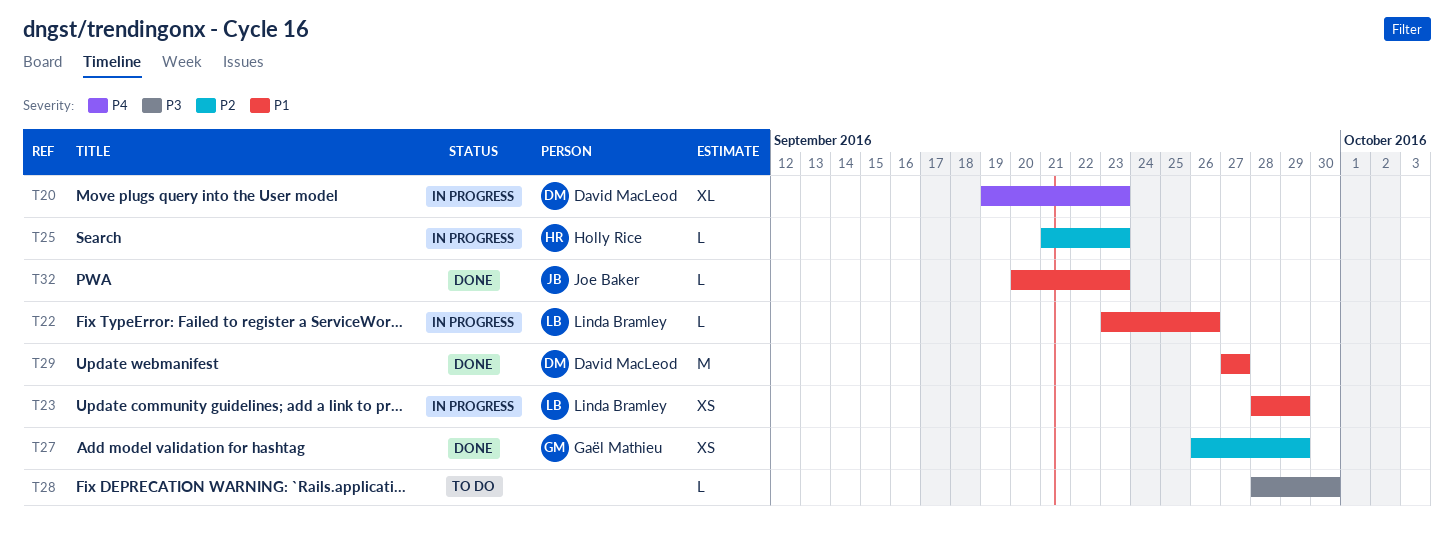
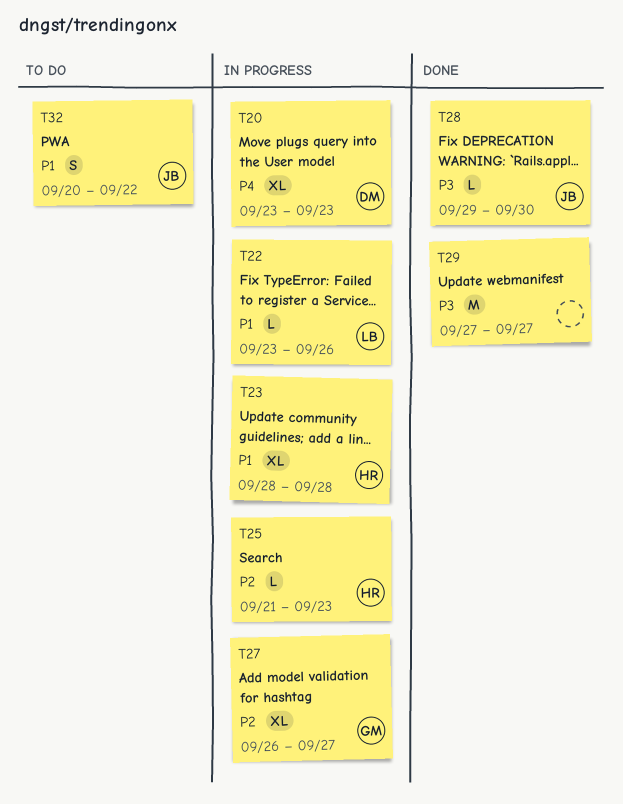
T20, start: Sep 19 -> Sep 23
T23, owner: Linda Bramley -> Holly Rice
T23, estimate: XS -> XL
T23, due: Sep 29 -> Sep 28
T27, status: Done -> In progress
T27, estimate: XS -> XL
T27, due: Sep 29 -> Sep 27
T28, status: To do -> Done
T28, owner: none -> Joe Baker
T28, start: Sep 28 -> Sep 29
T29, owner: David MacLeod -> none
T29, priority: P1 -> P3
T32, status: Done -> To do
T32, estimate: L -> S
T32, due: Sep 23 -> Sep 22

